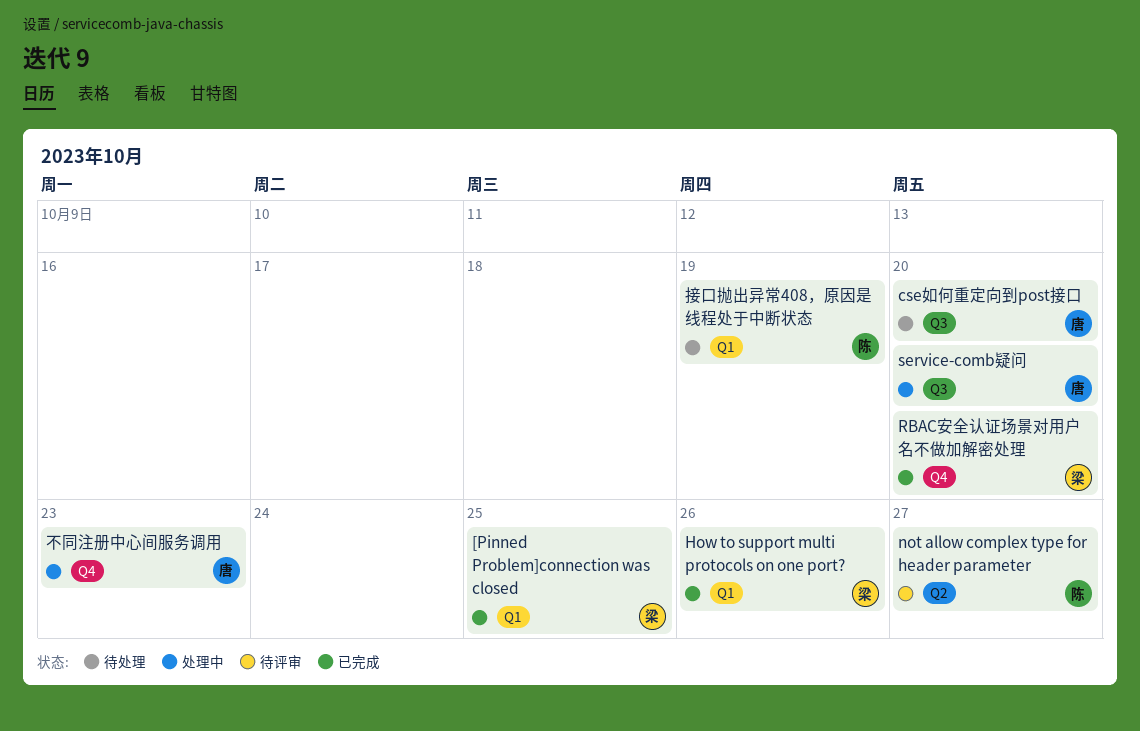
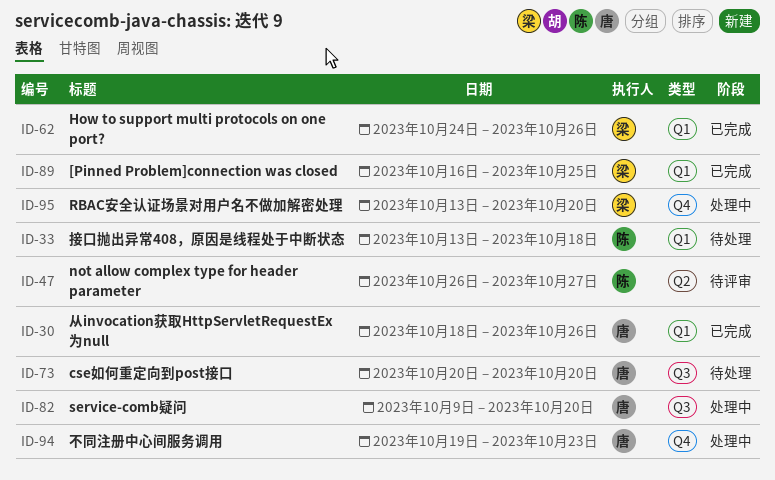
RBAC安全认证场景对用户名不做加解密处理, status: 已完成 -> 处理中
从invocation获取HttpServletRequestEx为null: none -> present
接口抛出异常408，原因是线程处于中断状态, due: Oct 19 -> Oct 18

